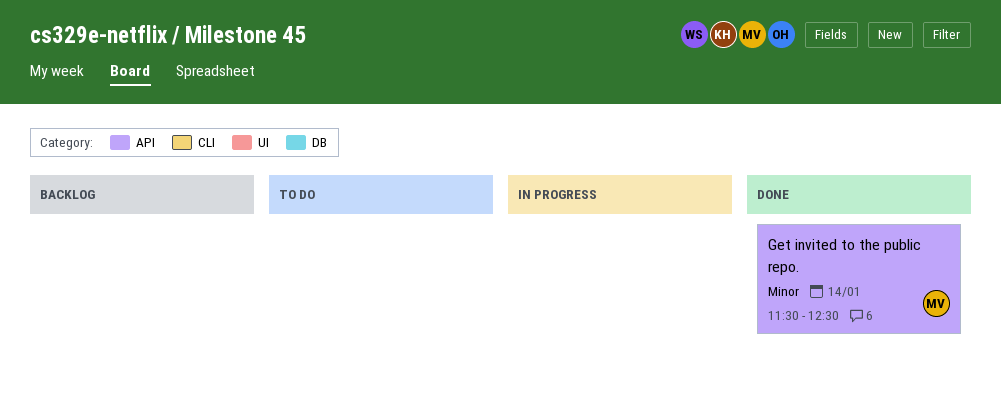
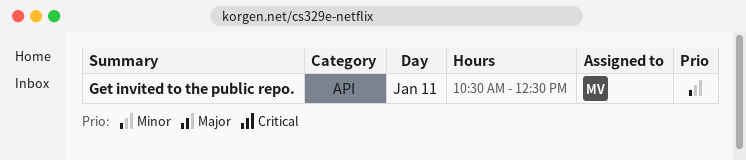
Get invited to the public repo., day: Jan 14 -> Jan 11
Get invited to the public repo., begins: 11:30 -> 10:30

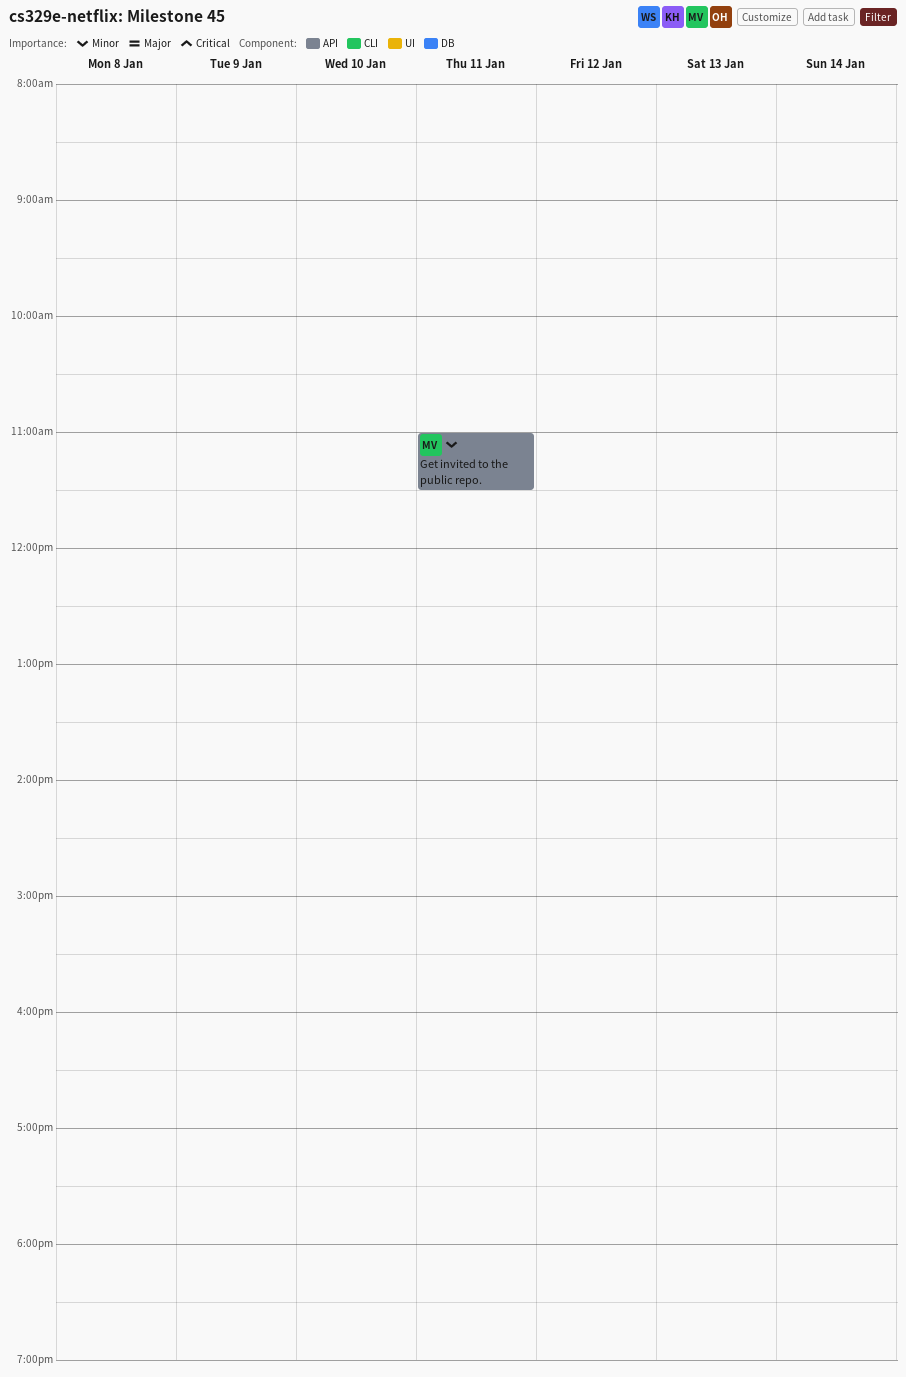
Get invited to the public repo., begins: 10:30 -> 11:00
Get invited to the public repo., ends: 12:30 -> 11:30

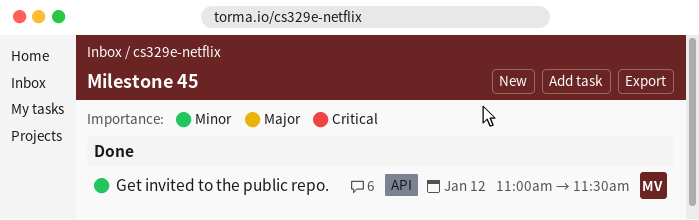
Get invited to the public repo., day: Jan 11 -> Jan 12

